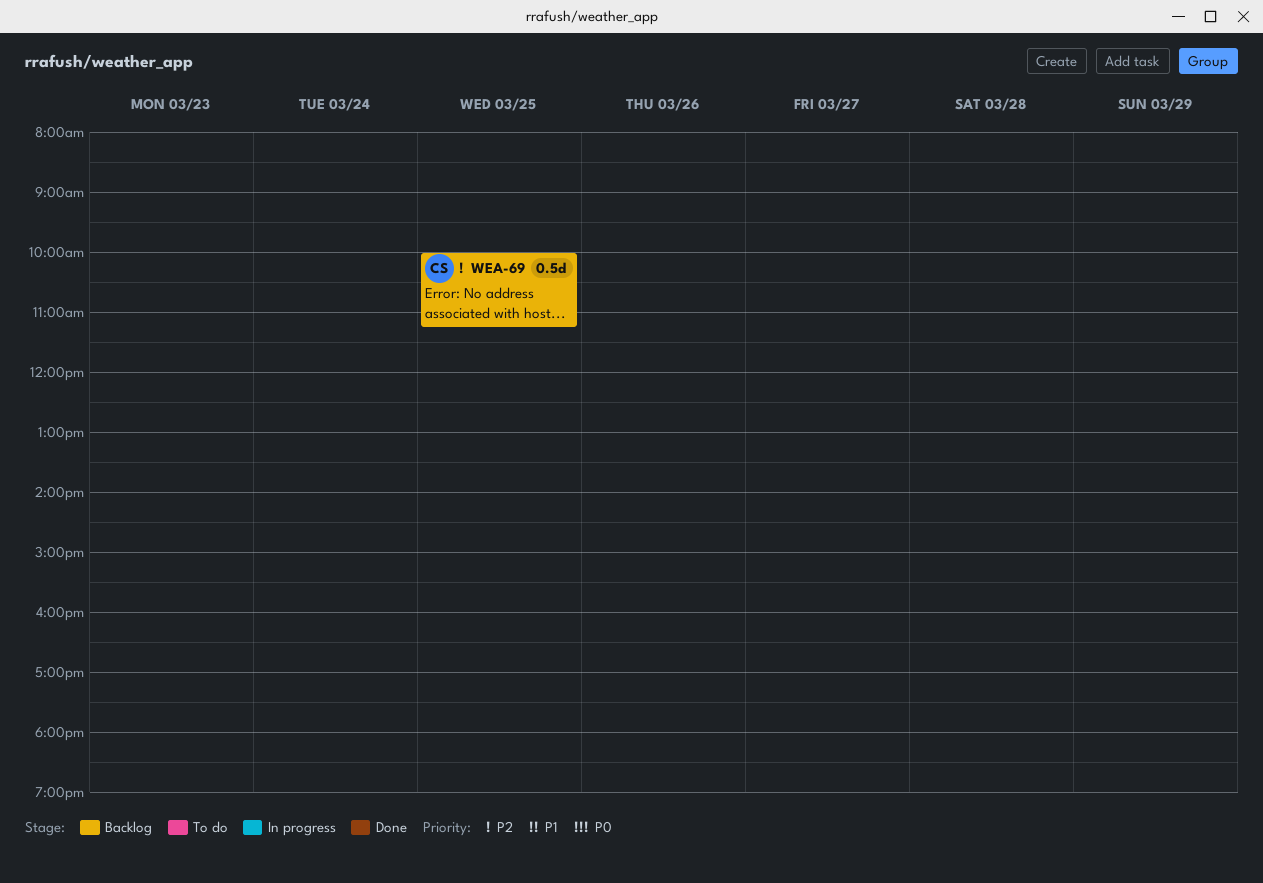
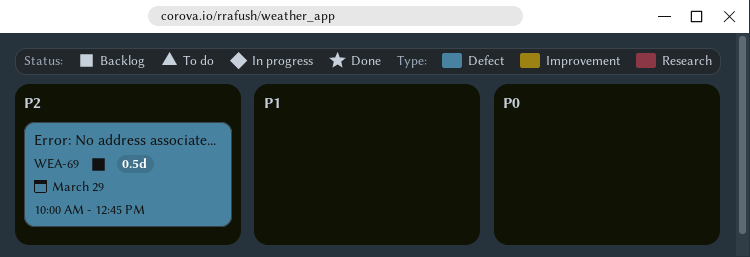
WEA-69, day: Mar 25 -> Mar 29
WEA-69, ends: 11:15 -> 12:45

